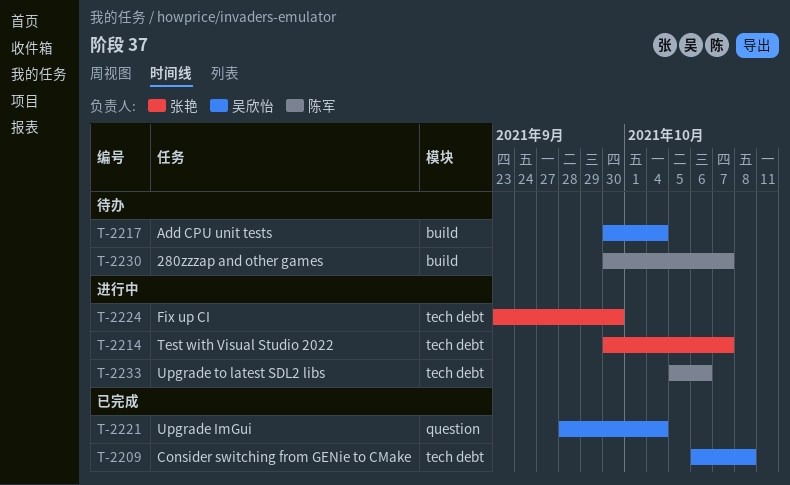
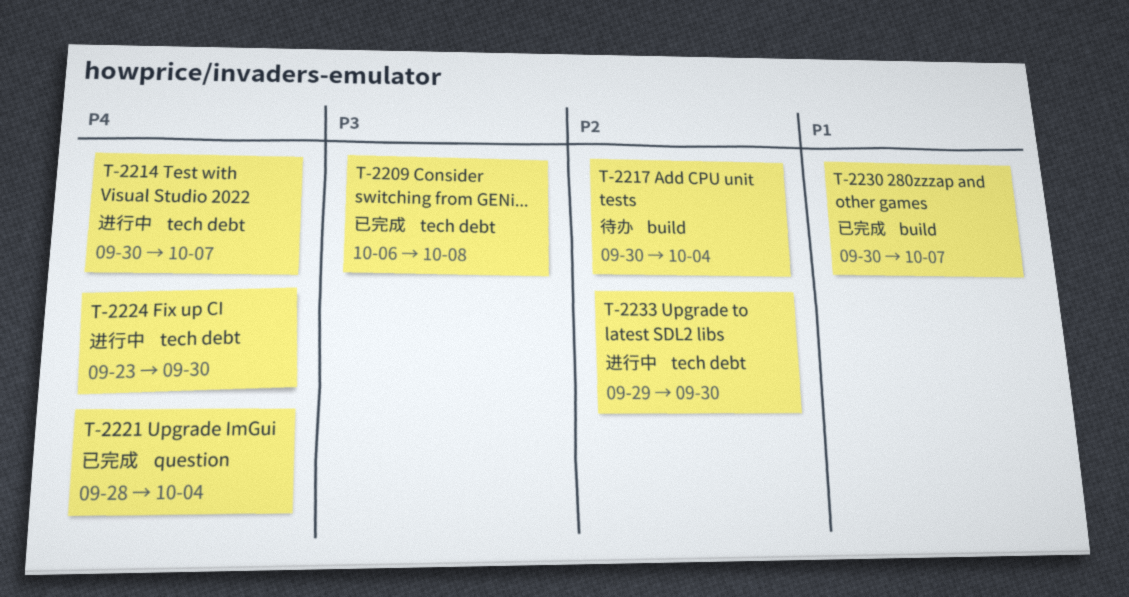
T-2230, status: 待办 -> 已完成
T-2233, start: Oct 5 -> Sep 29
T-2233, due: Oct 6 -> Sep 30

